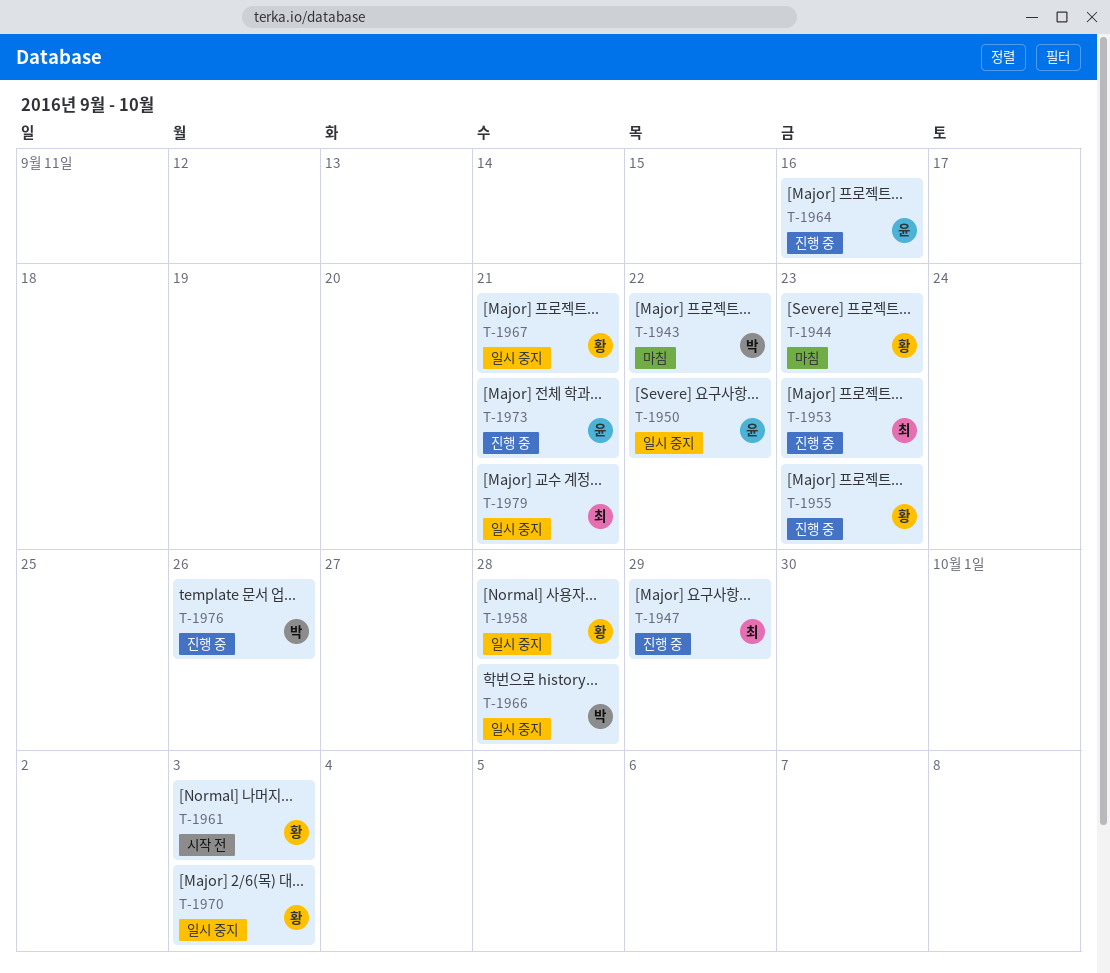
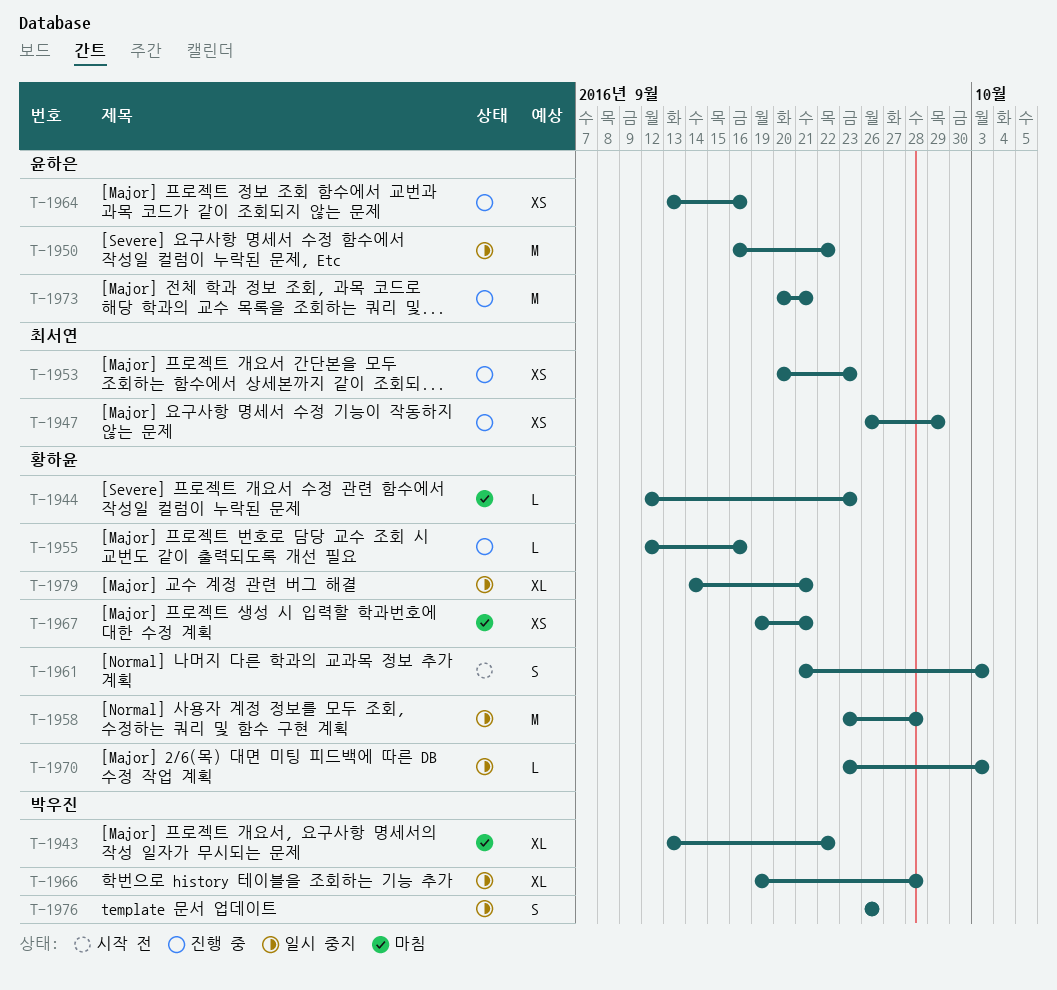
T-1955, due: Sep 23 -> Sep 16
T-1967, status: 일시 중지 -> 마침
T-1976, status: 진행 중 -> 일시 중지
T-1979, owner: 최서연 -> 황하윤

